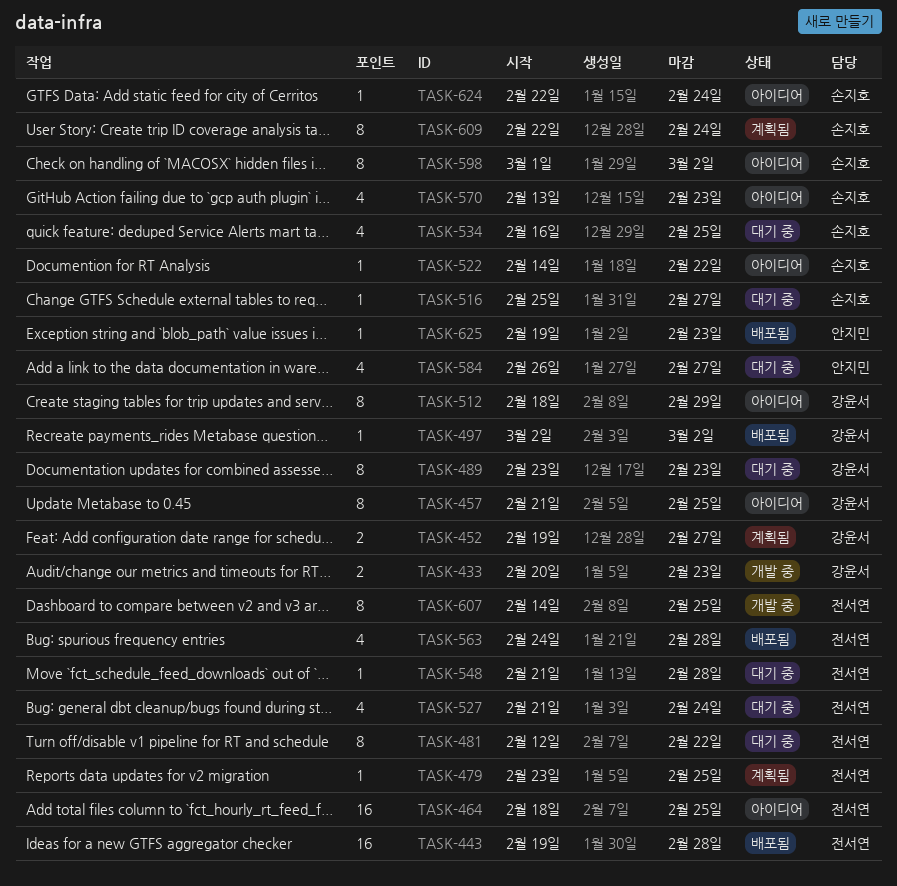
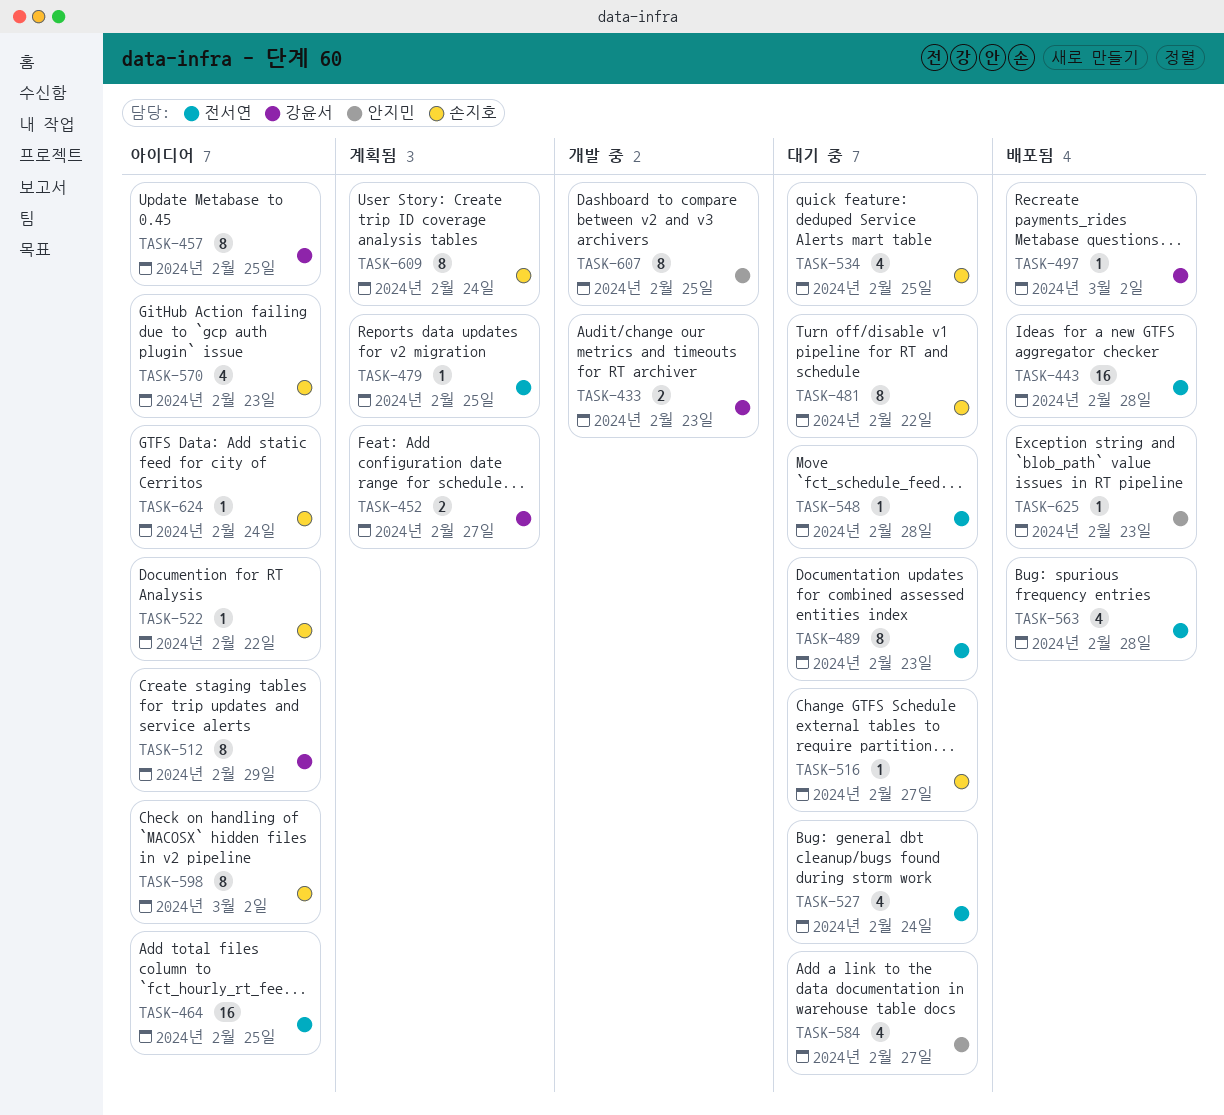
TASK-481, owner: 전서연 -> 손지호
TASK-489, owner: 강윤서 -> 전서연
TASK-607, owner: 전서연 -> 안지민

